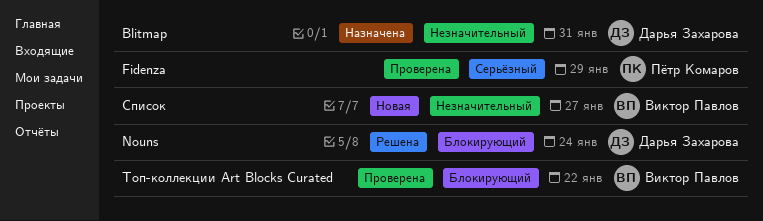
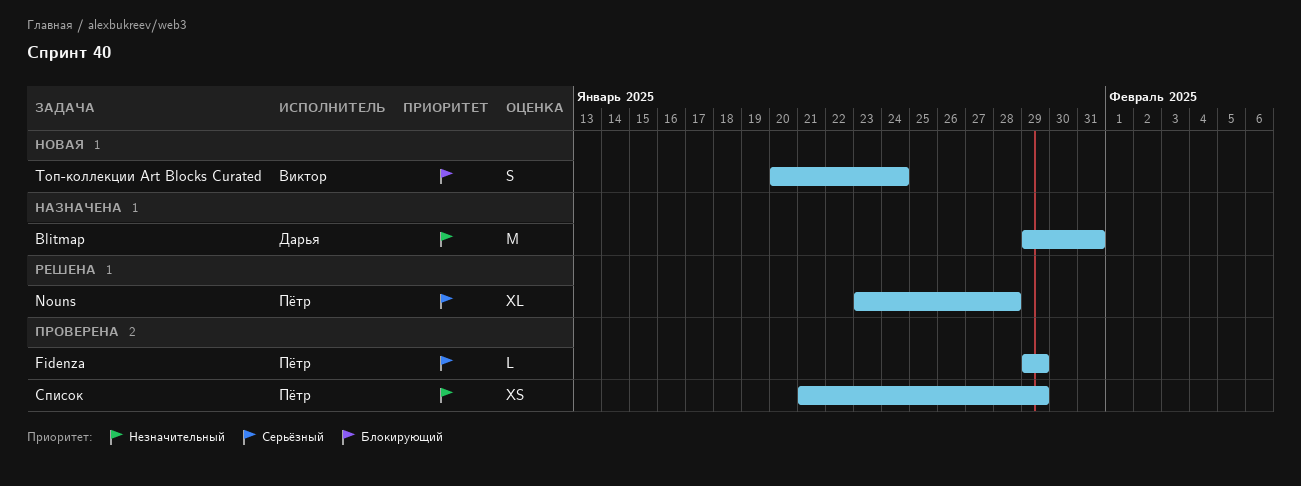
Nouns, owner: Дарья Захарова -> Пётр Комаров
Nouns, priority: Блокирующий -> Серьёзный
Nouns, due: Jan 24 -> Jan 28
Список, status: Новая -> Проверена
Список, owner: Виктор Павлов -> Пётр Комаров
Список, due: Jan 27 -> Jan 29
Топ-коллекции Art Blocks Curated, status: Проверена -> Новая
Топ-коллекции Art Blocks Curated, due: Jan 22 -> Jan 24

